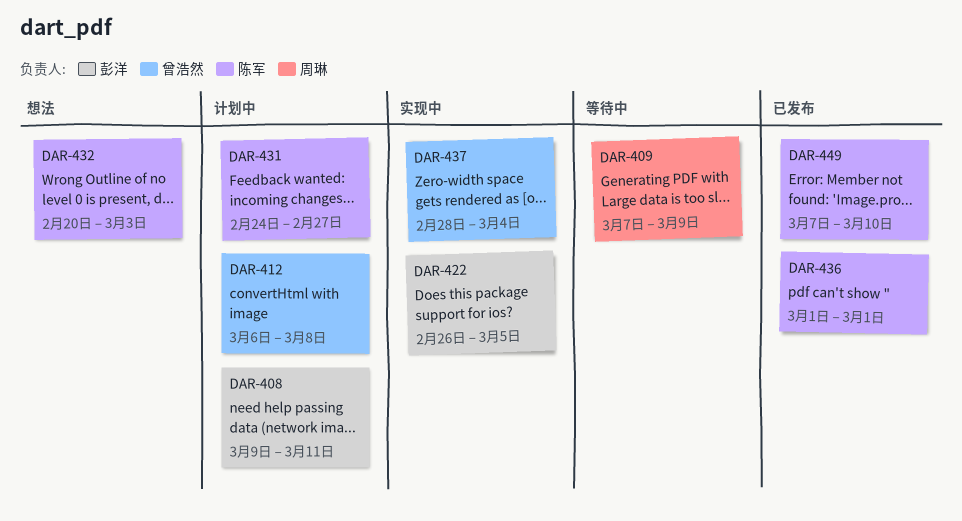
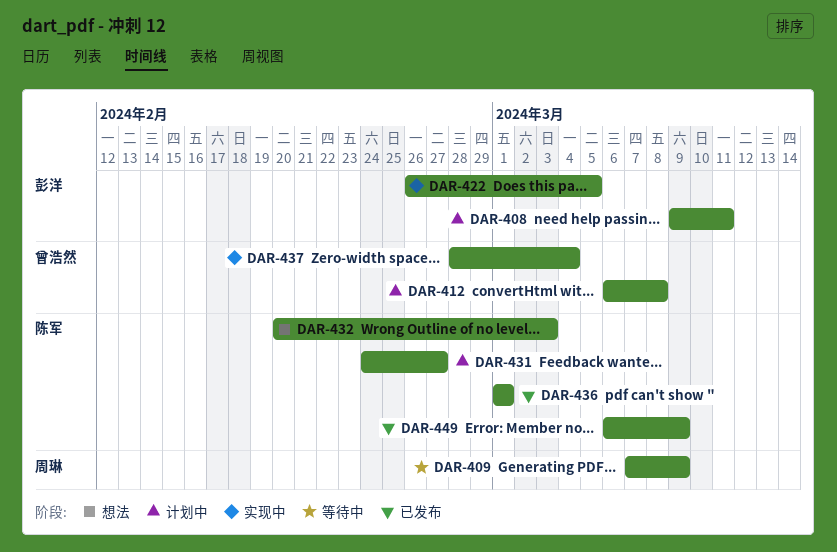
DAR-449, start: Mar 7 -> Mar 6
DAR-449, due: Mar 10 -> Mar 9

